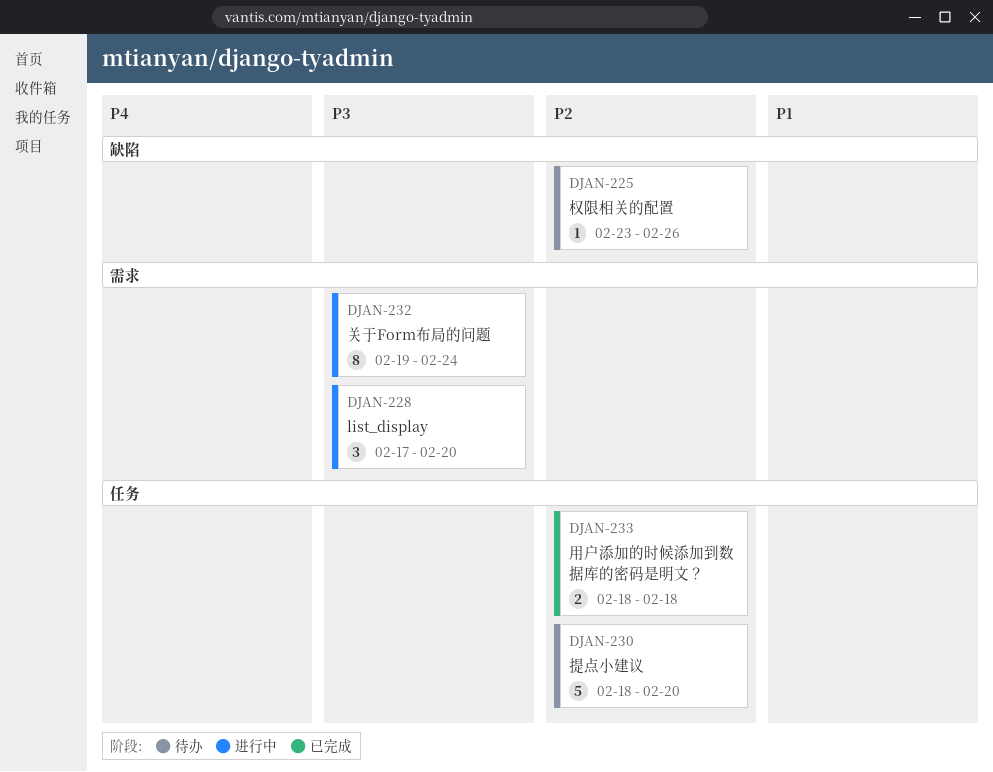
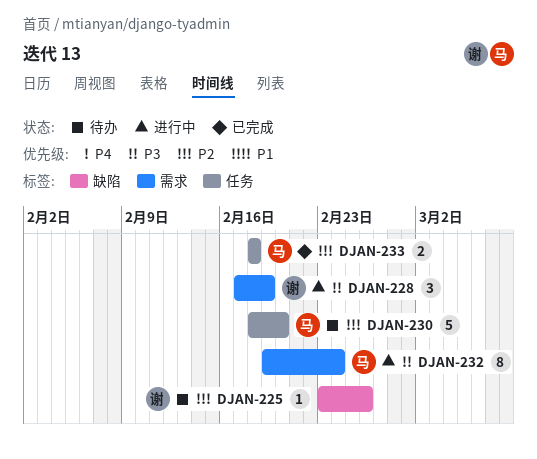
DJAN-228, due: Feb 20 -> Feb 19

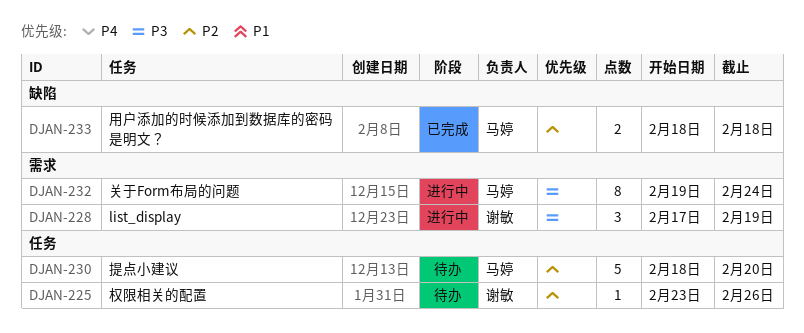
DJAN-225, label: 缺陷 -> 任务
DJAN-233, label: 任务 -> 缺陷

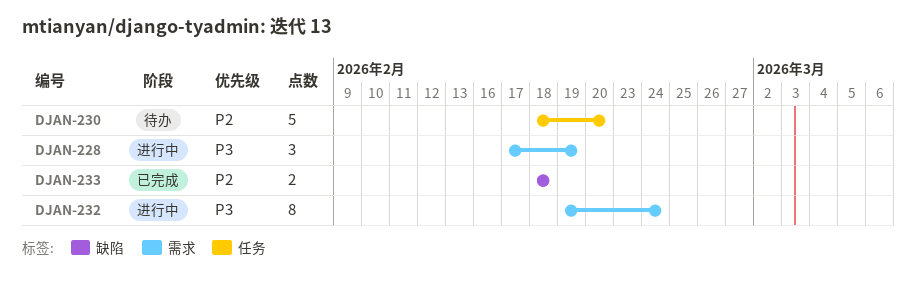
DJAN-225: present -> none

